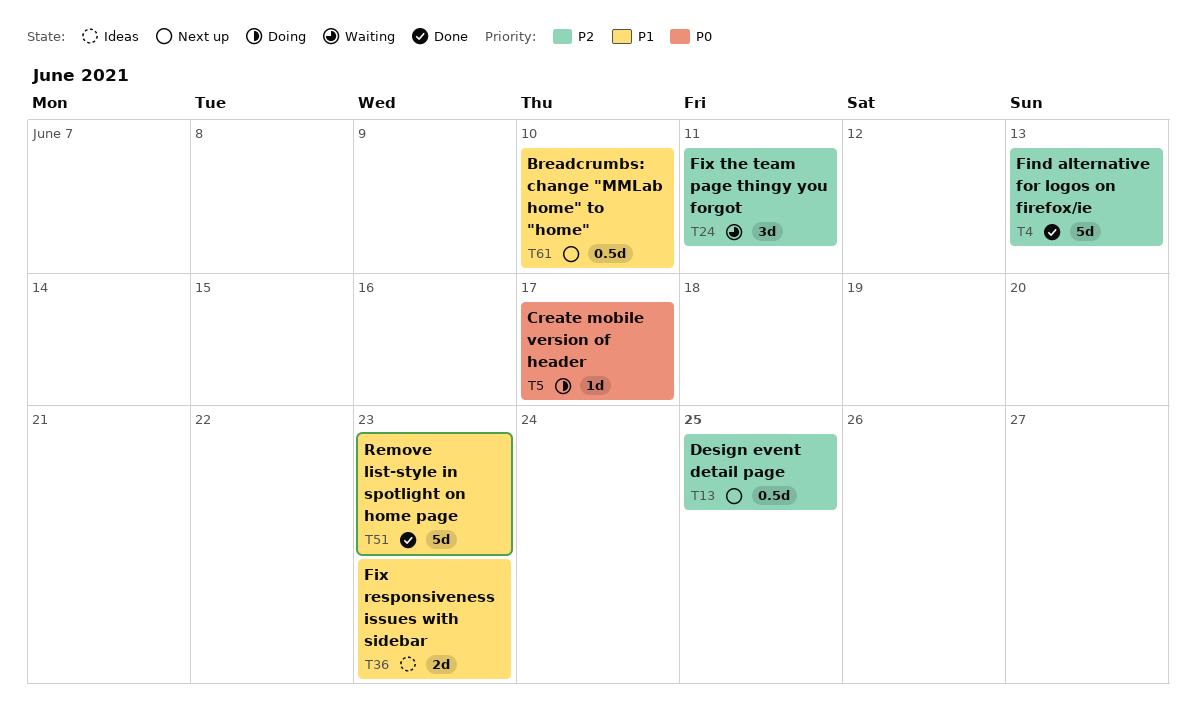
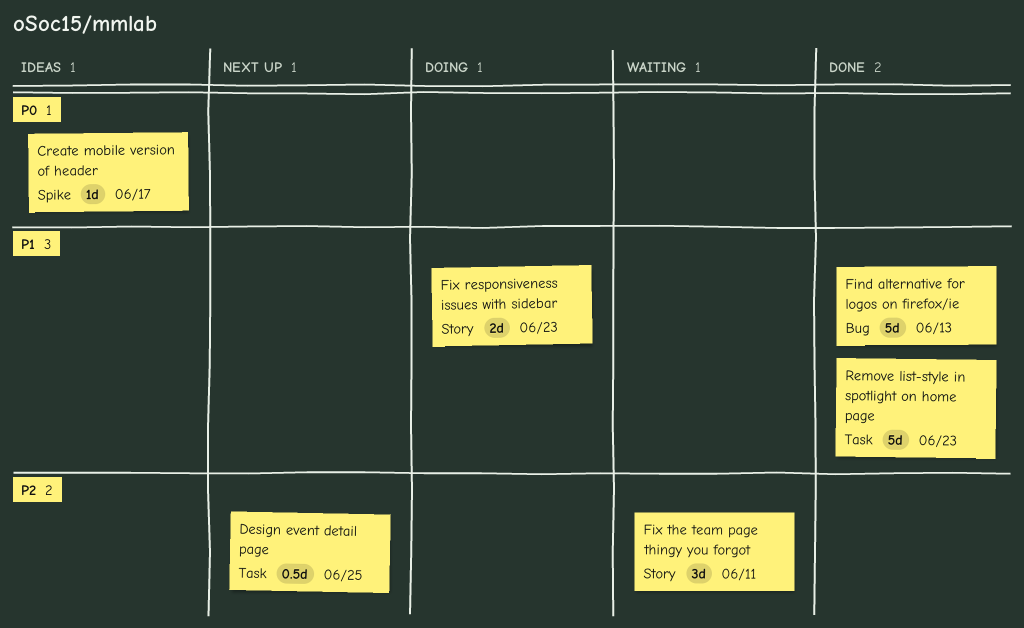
Breadcrumbs: change "MMLab home" to "home": present -> none
Create mobile version of header, status: Doing -> Ideas
Find alternative for logos on firefox/ie, priority: P2 -> P1
Fix responsiveness issues with sidebar, status: Ideas -> Doing

